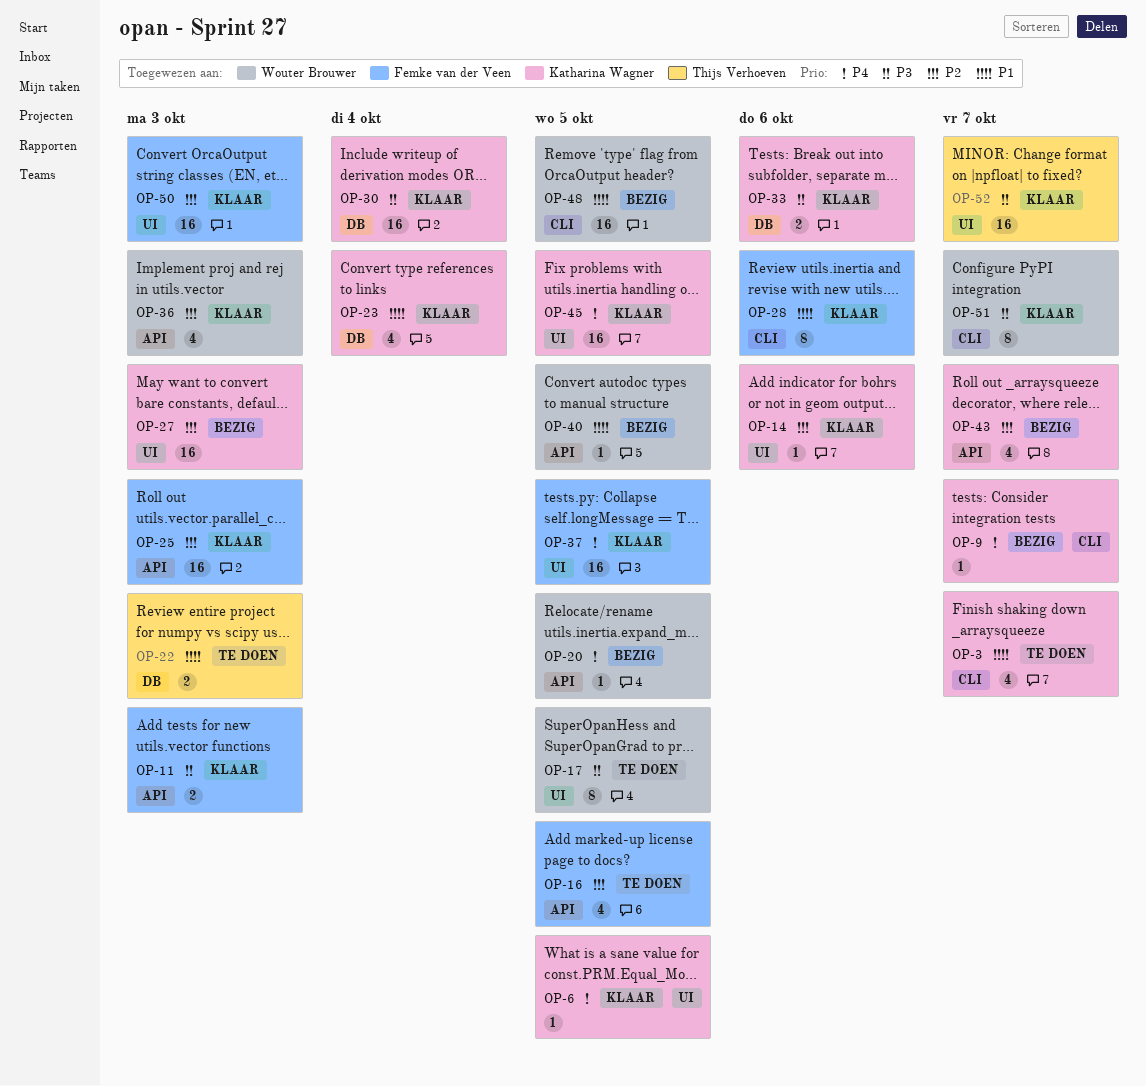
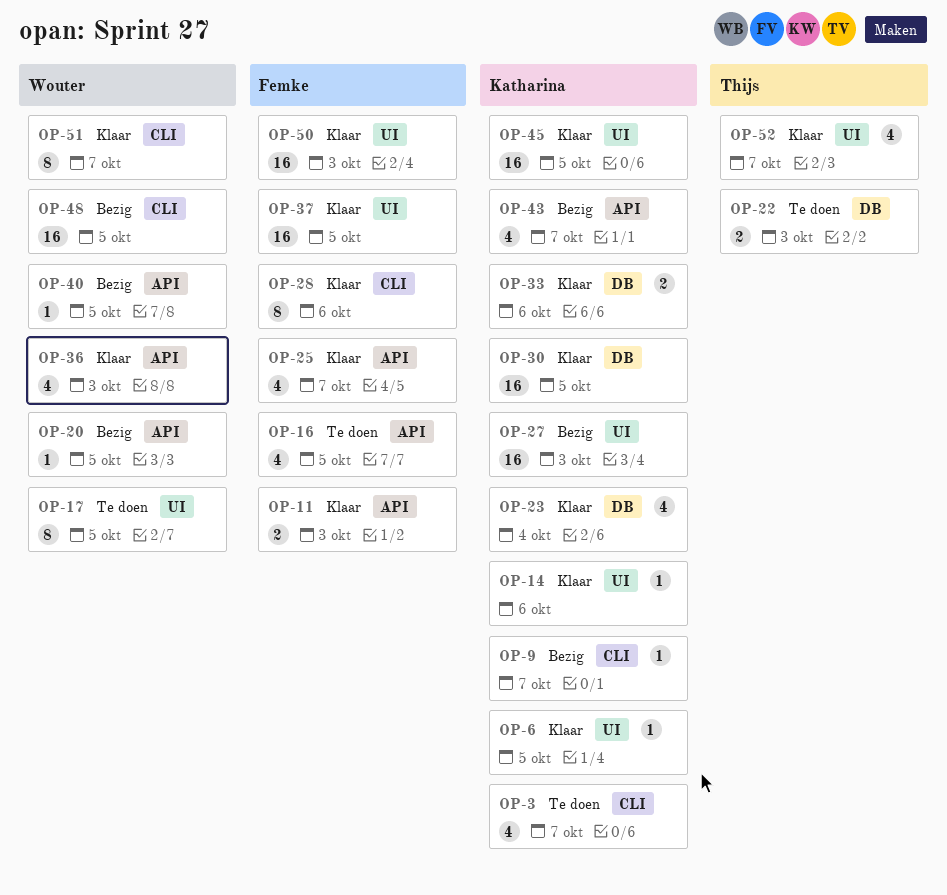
OP-25, estimate: 16 -> 4
OP-25, due: Oct 3 -> Oct 7
OP-30, due: Oct 4 -> Oct 5
OP-52, estimate: 16 -> 4

